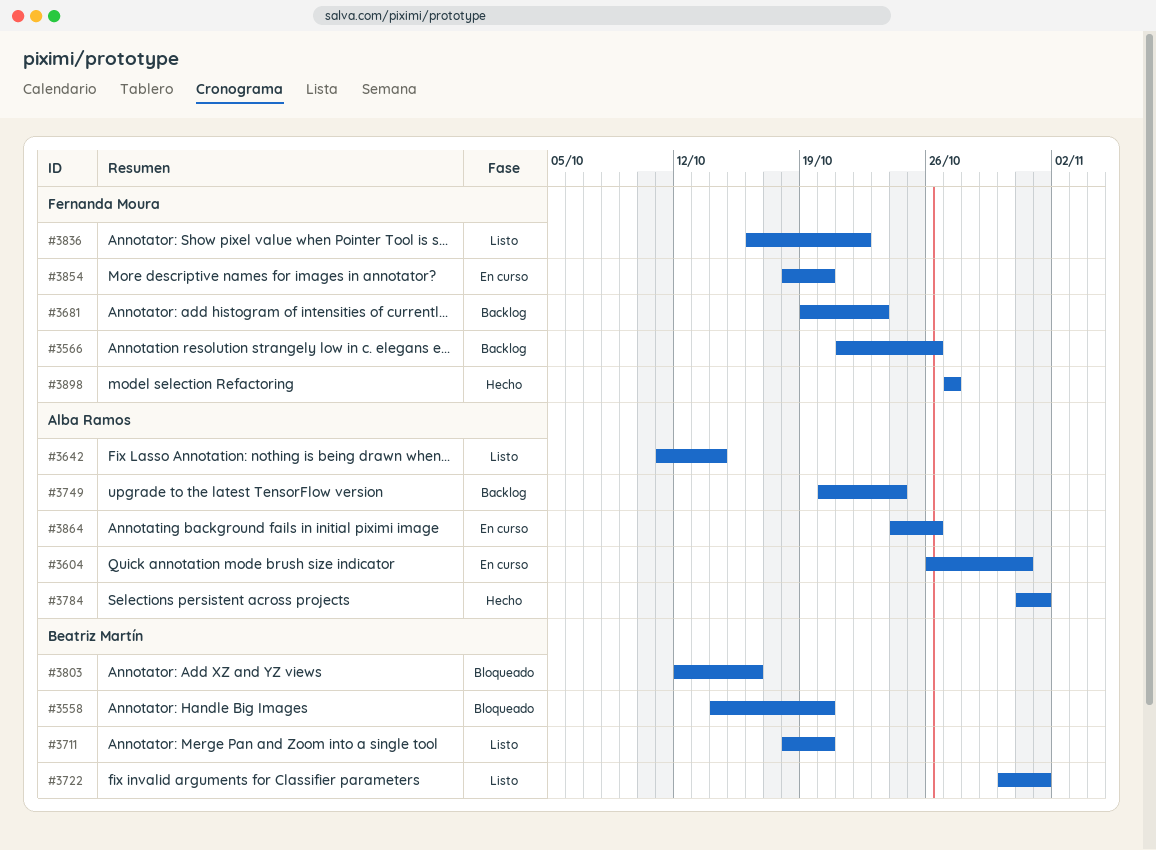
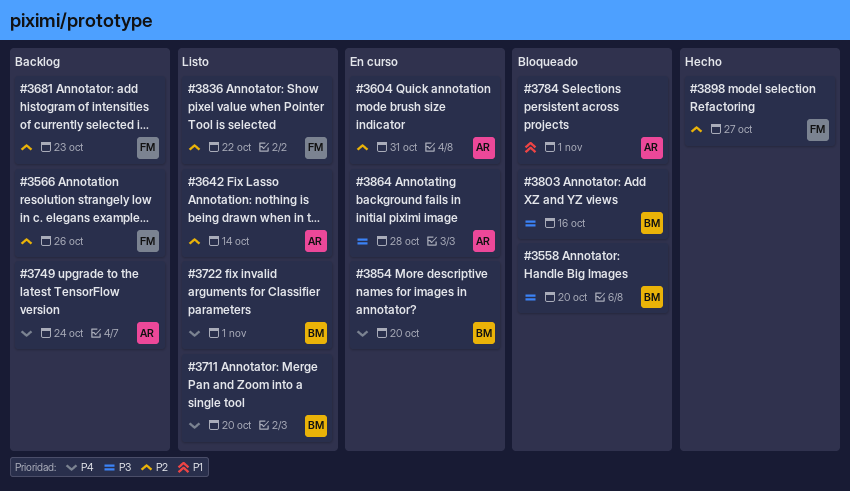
#3784, status: Hecho -> Bloqueado
#3854, owner: Fernanda Moura -> Beatriz Martín
#3864, due: Oct 26 -> Oct 28

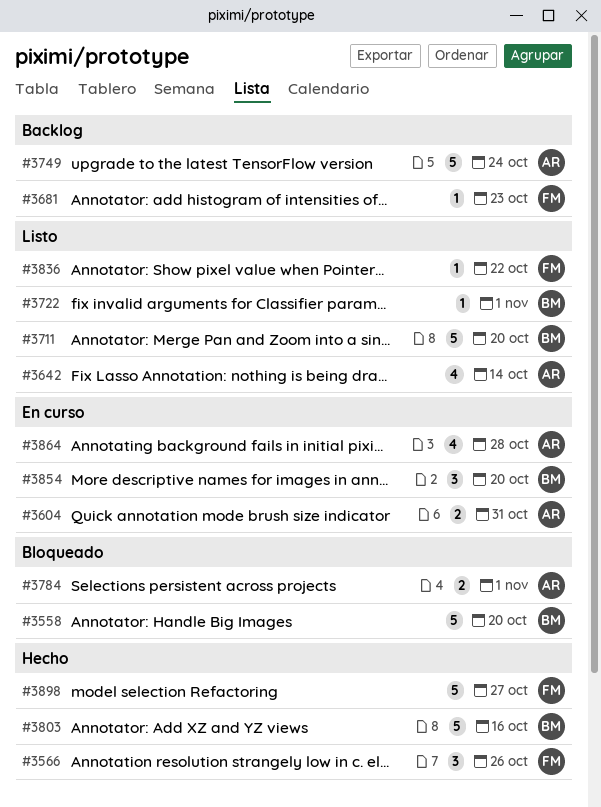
#3566, status: Backlog -> Hecho
#3803, status: Bloqueado -> Hecho

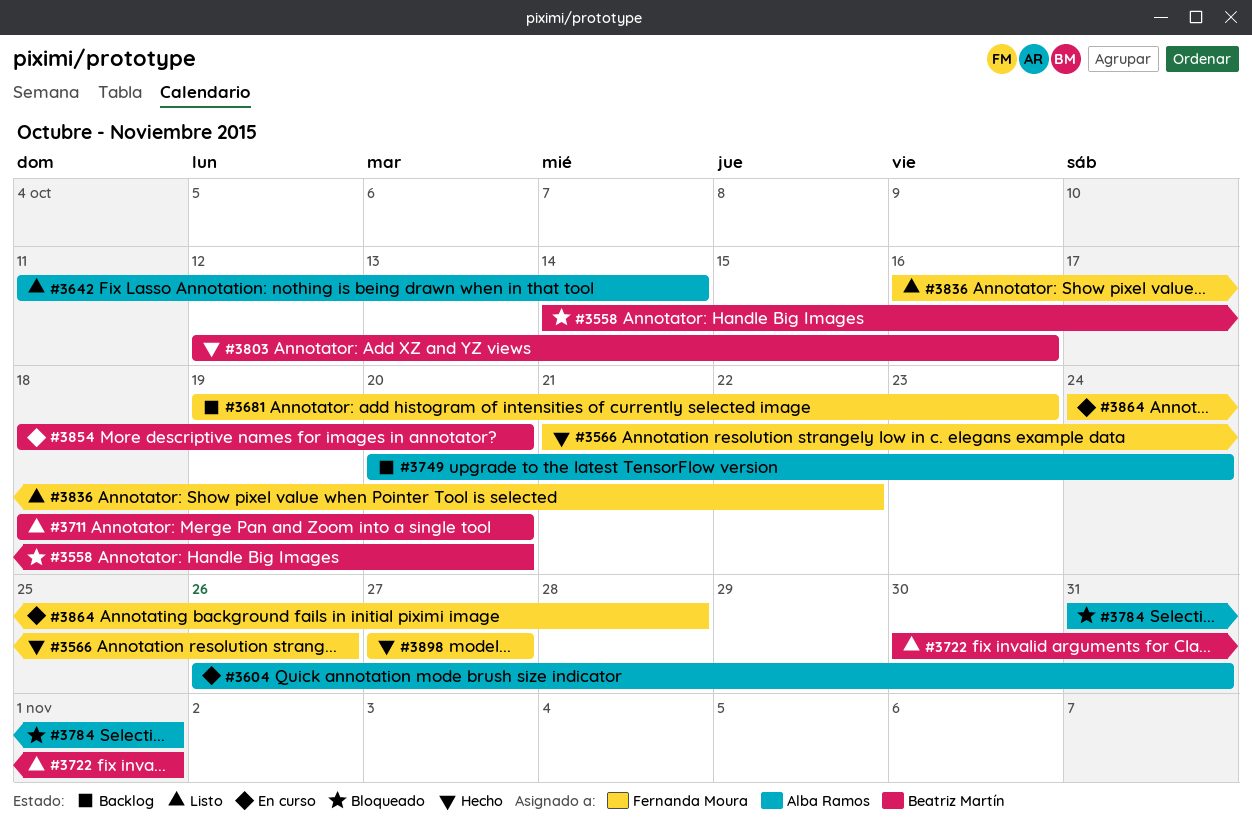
#3864, owner: Alba Ramos -> Fernanda Moura

